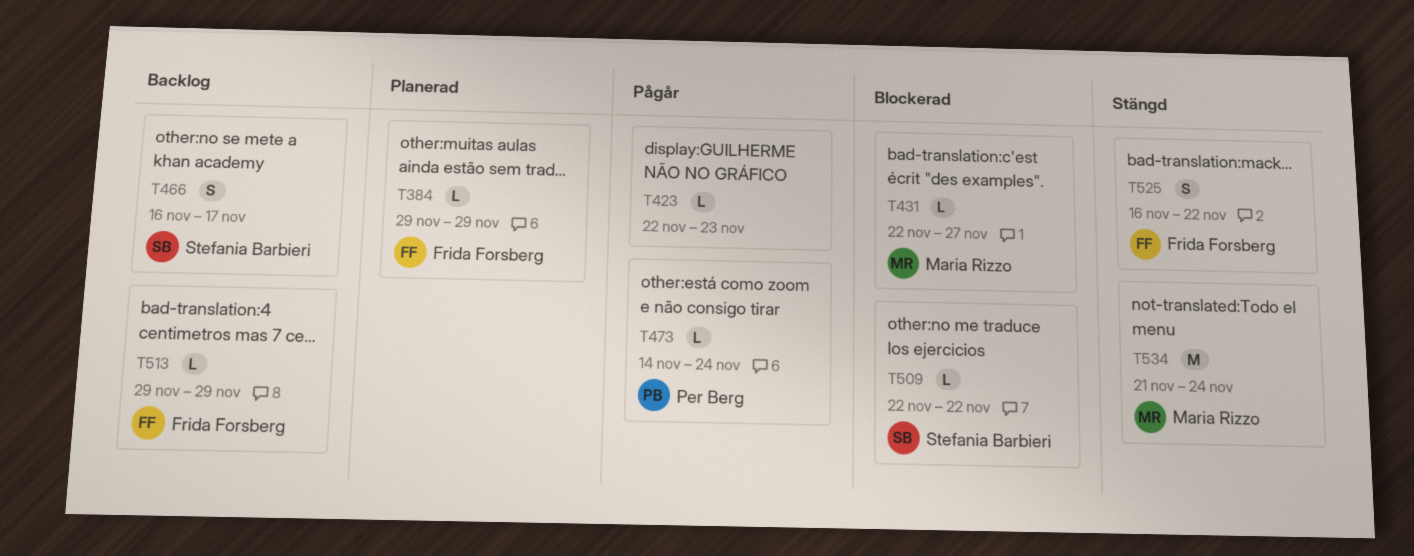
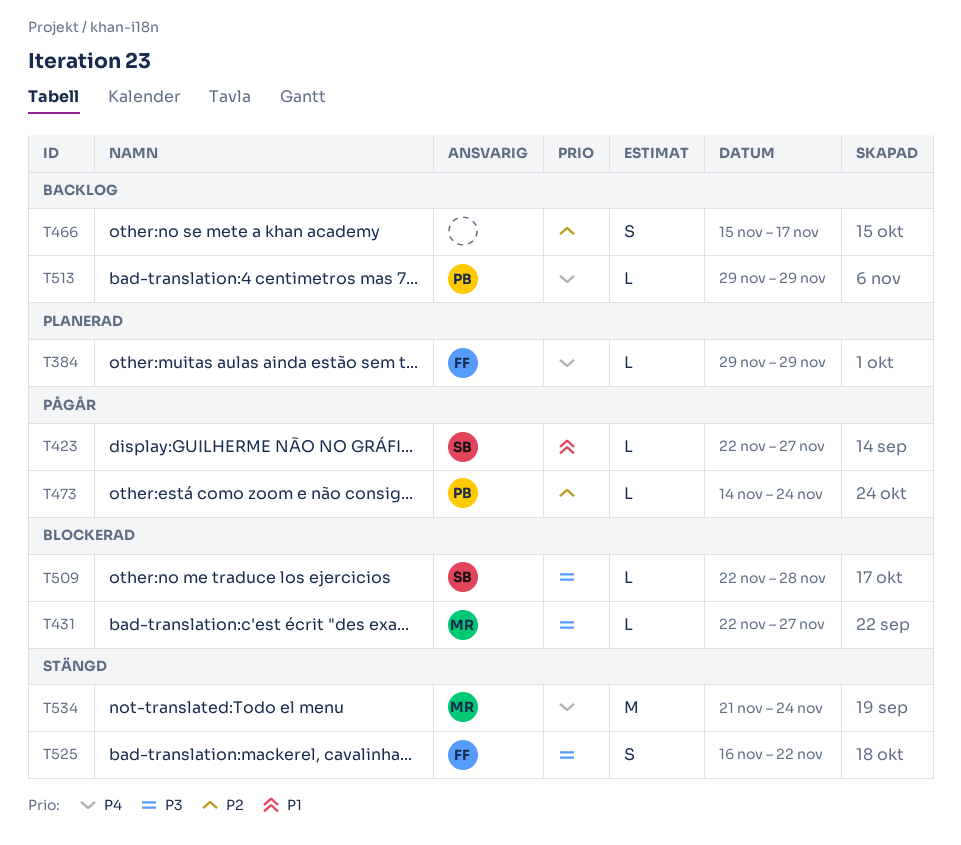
T423, owner: none -> Stefania Barbieri
T423, due: Nov 23 -> Nov 27
T466, owner: Stefania Barbieri -> none
T466, start: Nov 16 -> Nov 15
T509, due: Nov 22 -> Nov 28
T513, owner: Frida Forsberg -> Per Berg

